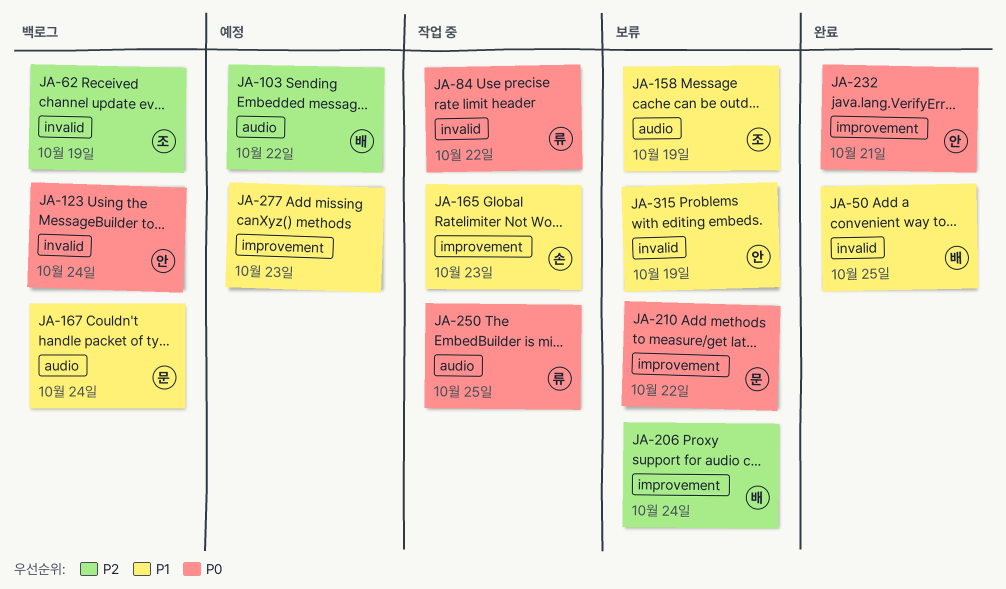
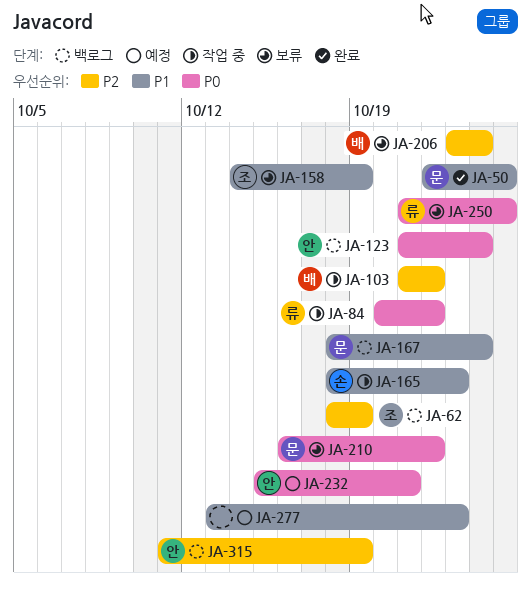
JA-50, owner: 배 -> 문
JA-103, status: 예정 -> 작업 중
JA-232, status: 완료 -> 예정
JA-250, status: 작업 중 -> 보류
JA-315, status: 보류 -> 백로그
JA-315, priority: P1 -> P2

